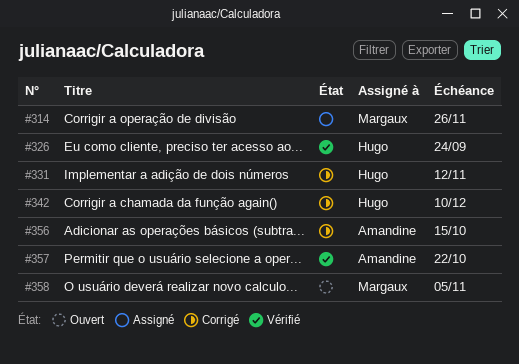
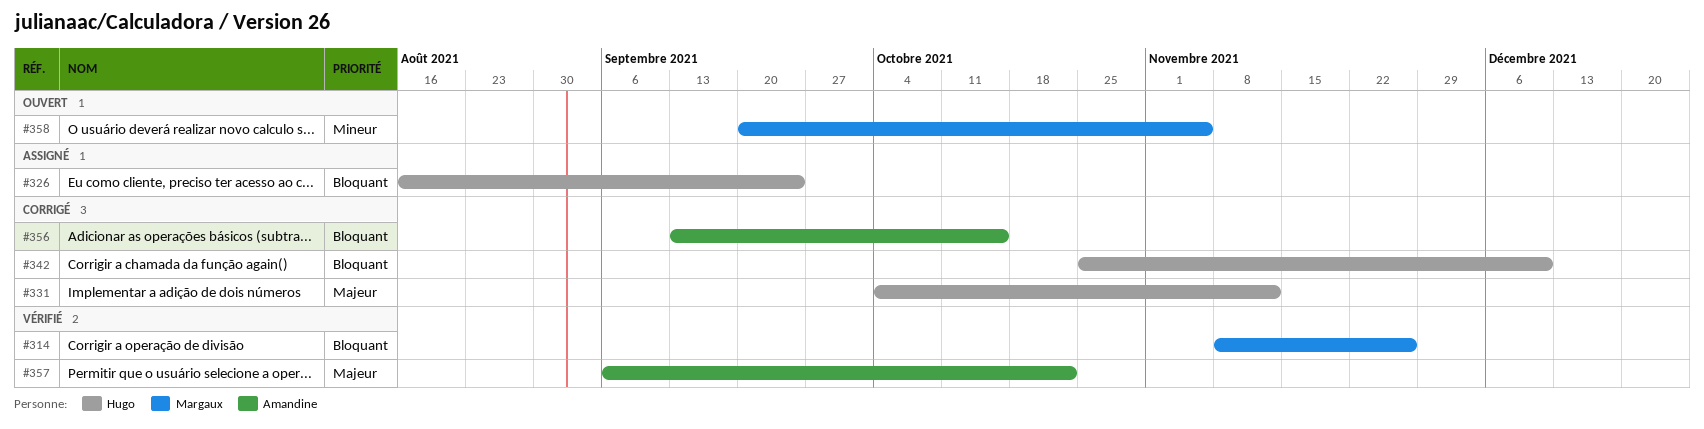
#314, status: Assigné -> Vérifié
#326, status: Vérifié -> Assigné

